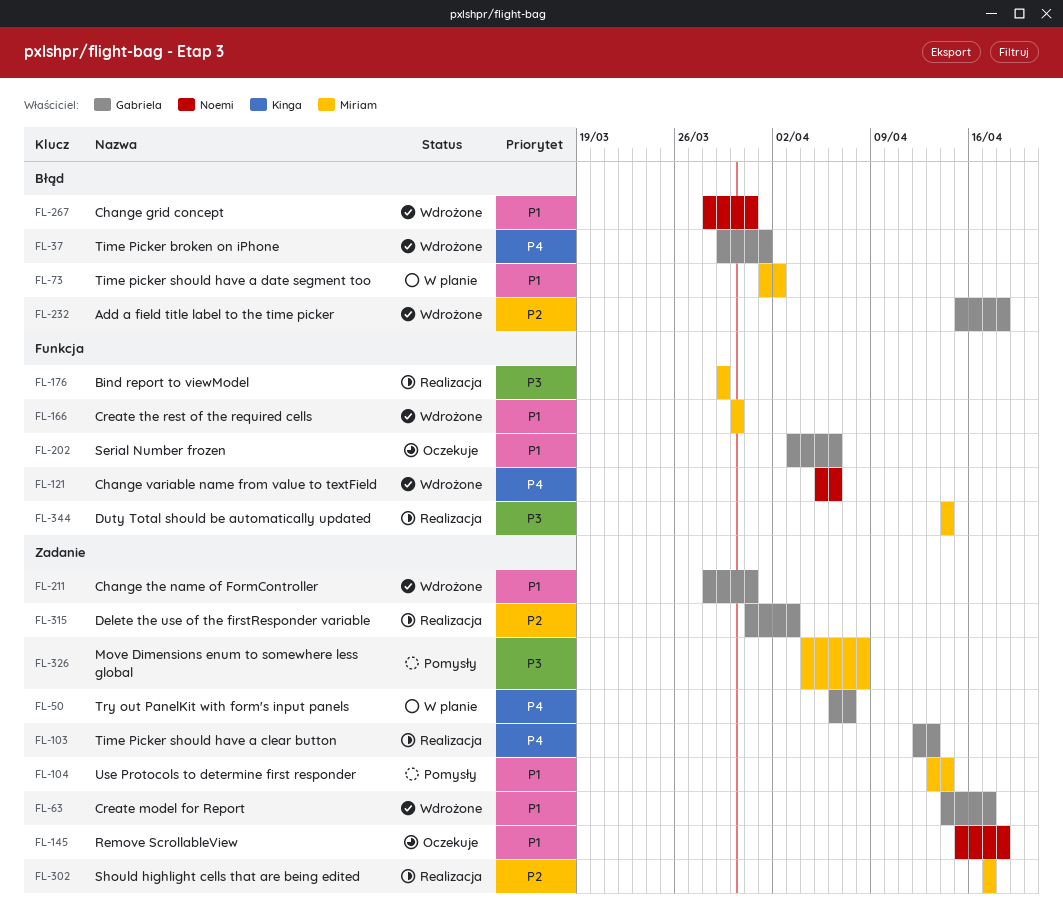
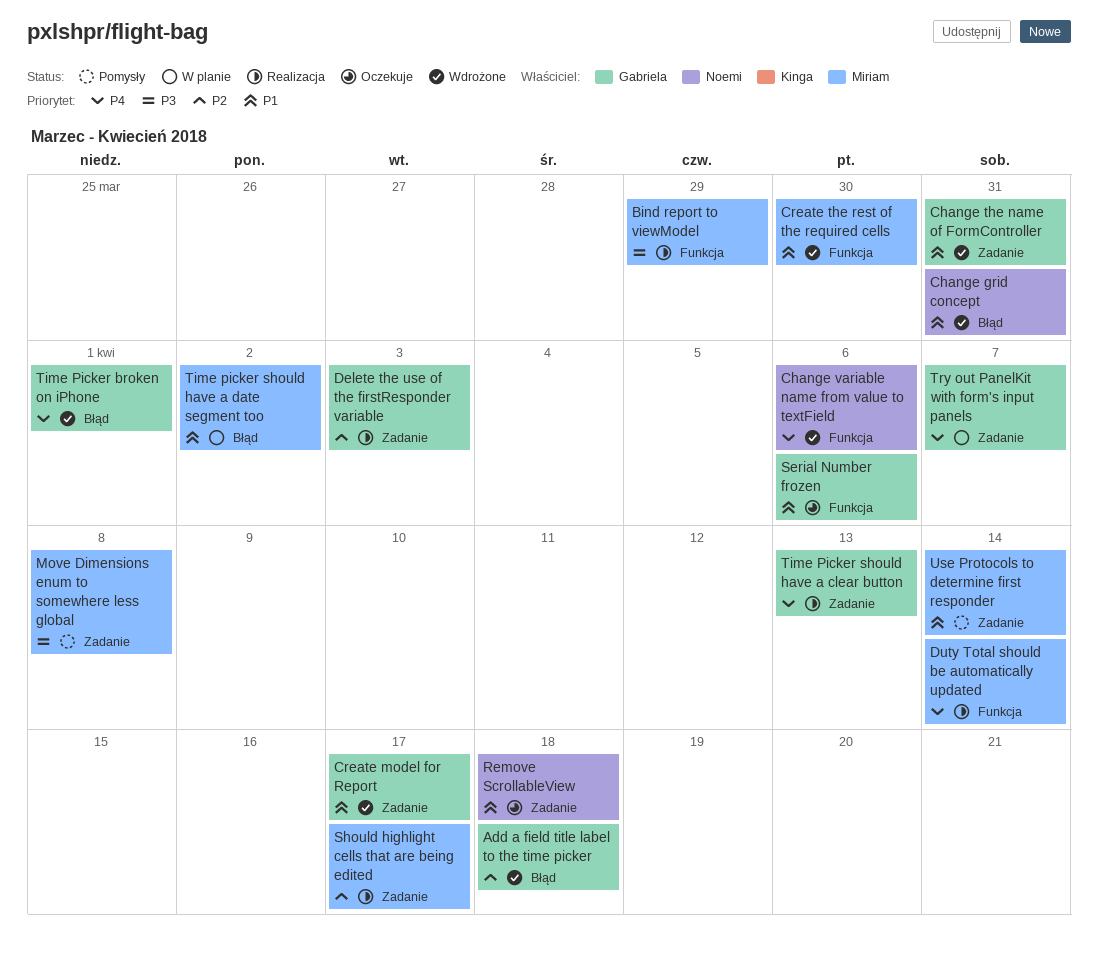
Duty Total should be automatically updated, priority: P3 -> P4

